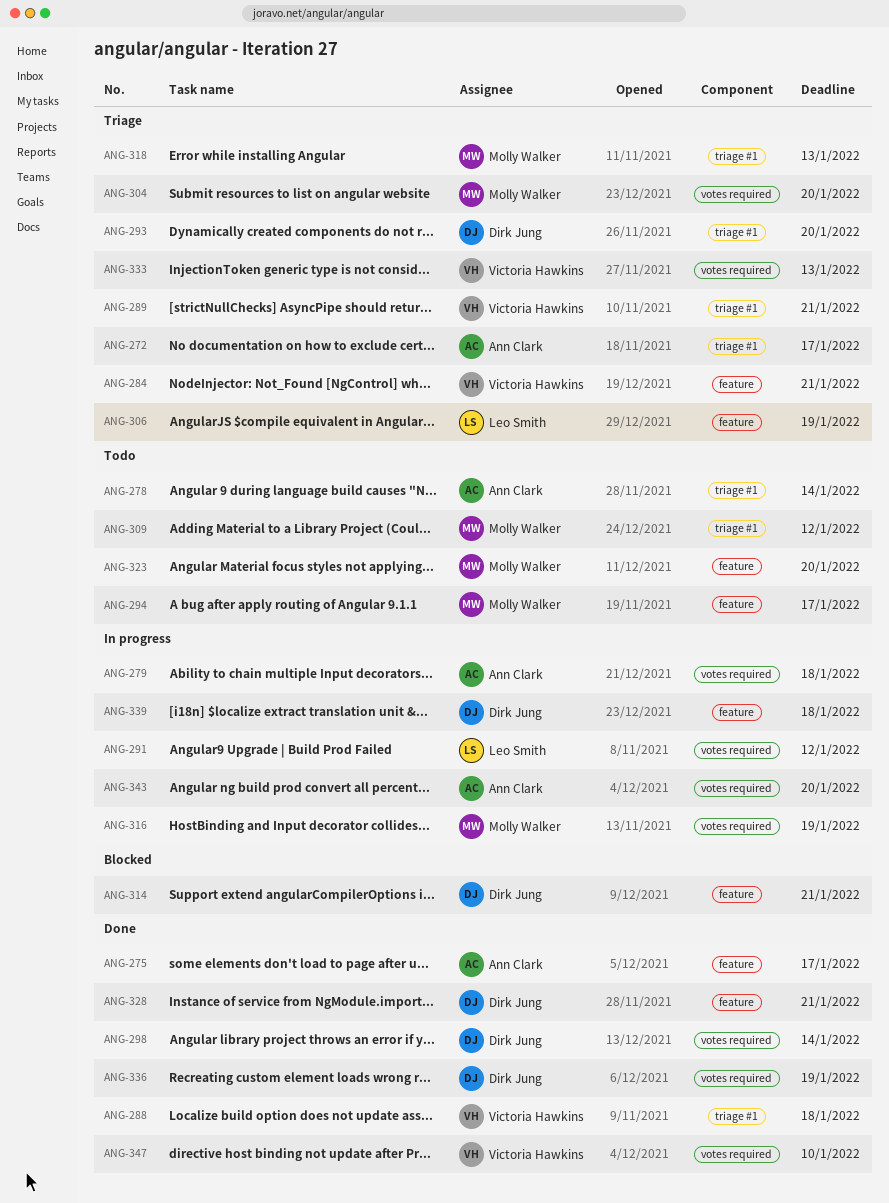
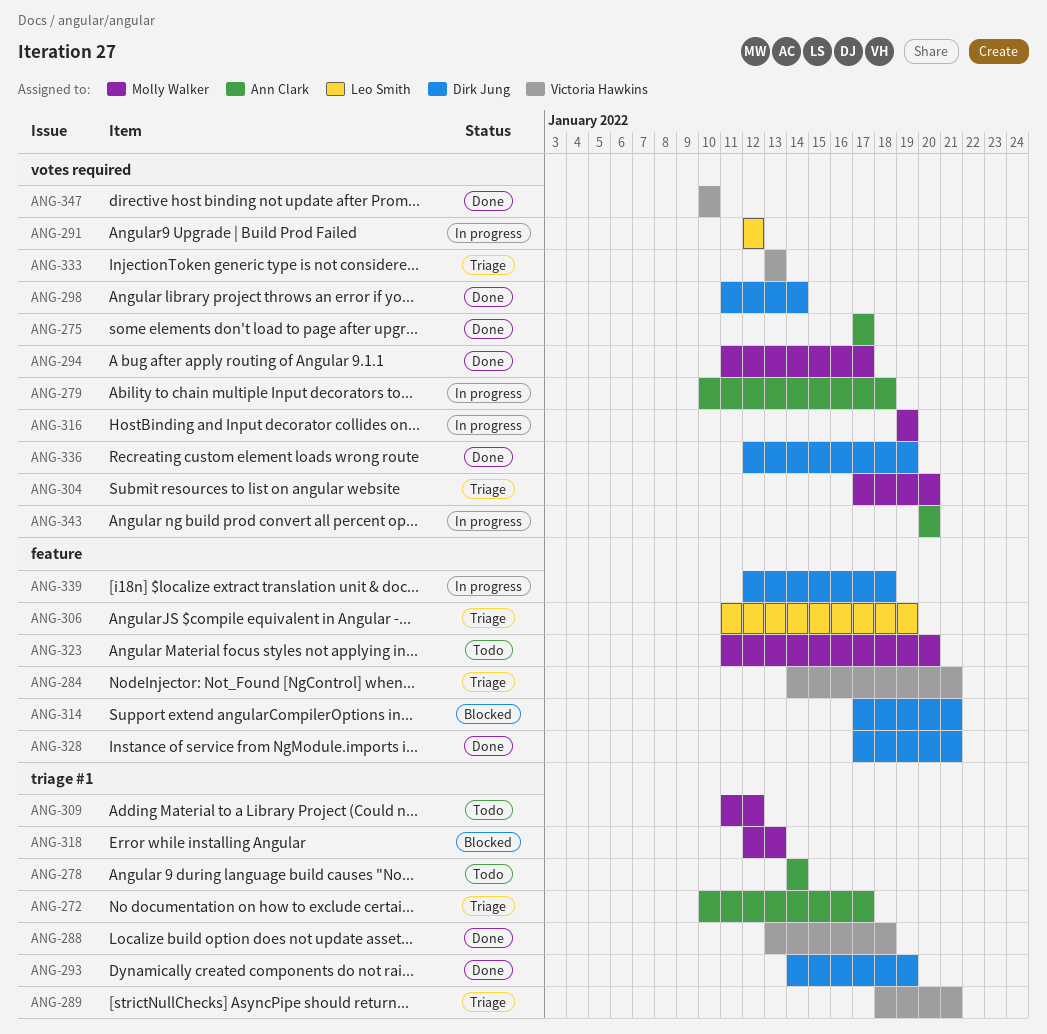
ANG-275, label: feature -> votes required
ANG-293, status: Triage -> Done
ANG-293, due: Jan 20 -> Jan 19
ANG-294, status: Todo -> Done
ANG-294, label: feature -> votes required
ANG-318, status: Triage -> Blocked

